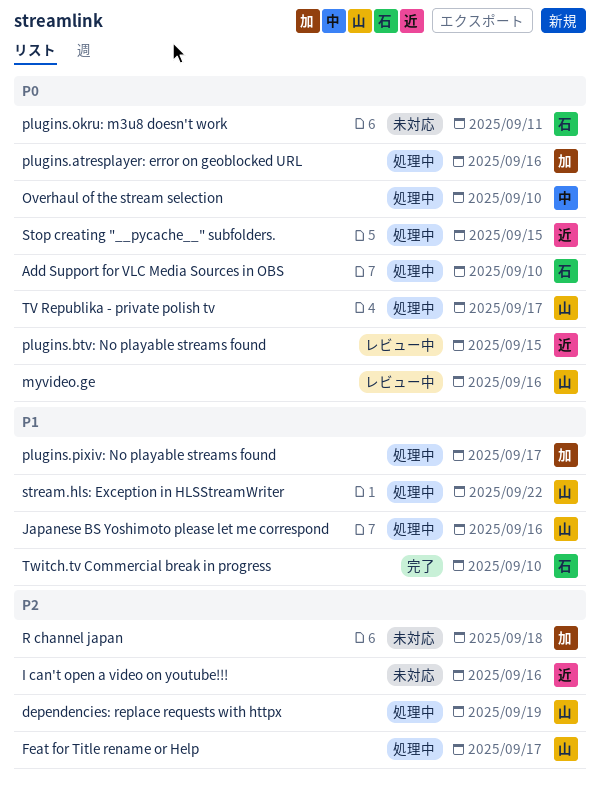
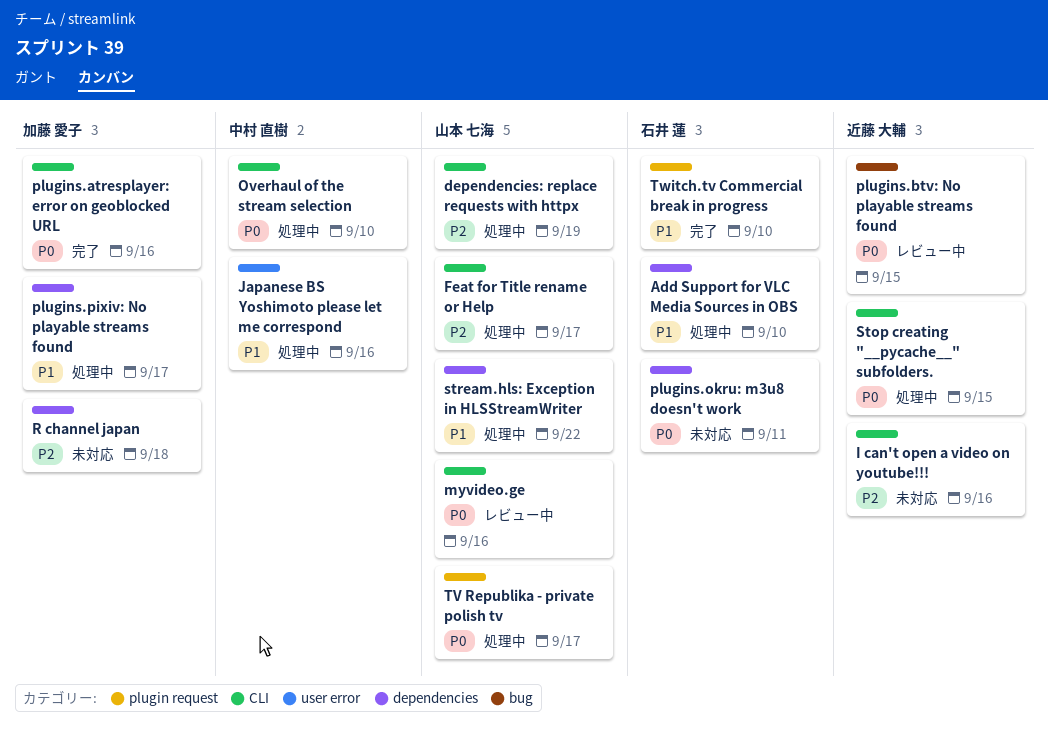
Add Support for VLC Media Sources in OBS, priority: P0 -> P1
Japanese BS Yoshimoto please let me correspond, owner: 山本 七海 -> 中村 直樹
plugins.atresplayer: error on geoblocked URL, status: 処理中 -> 完了

